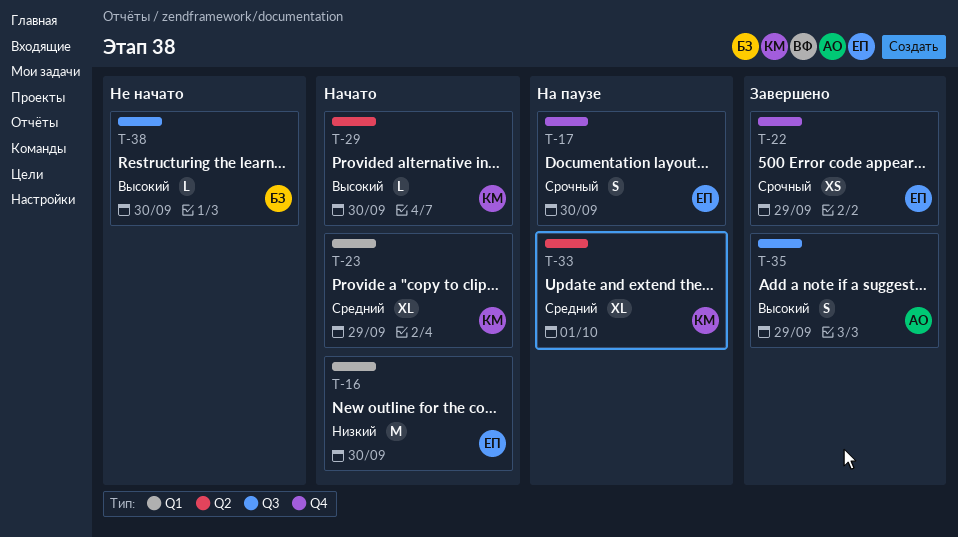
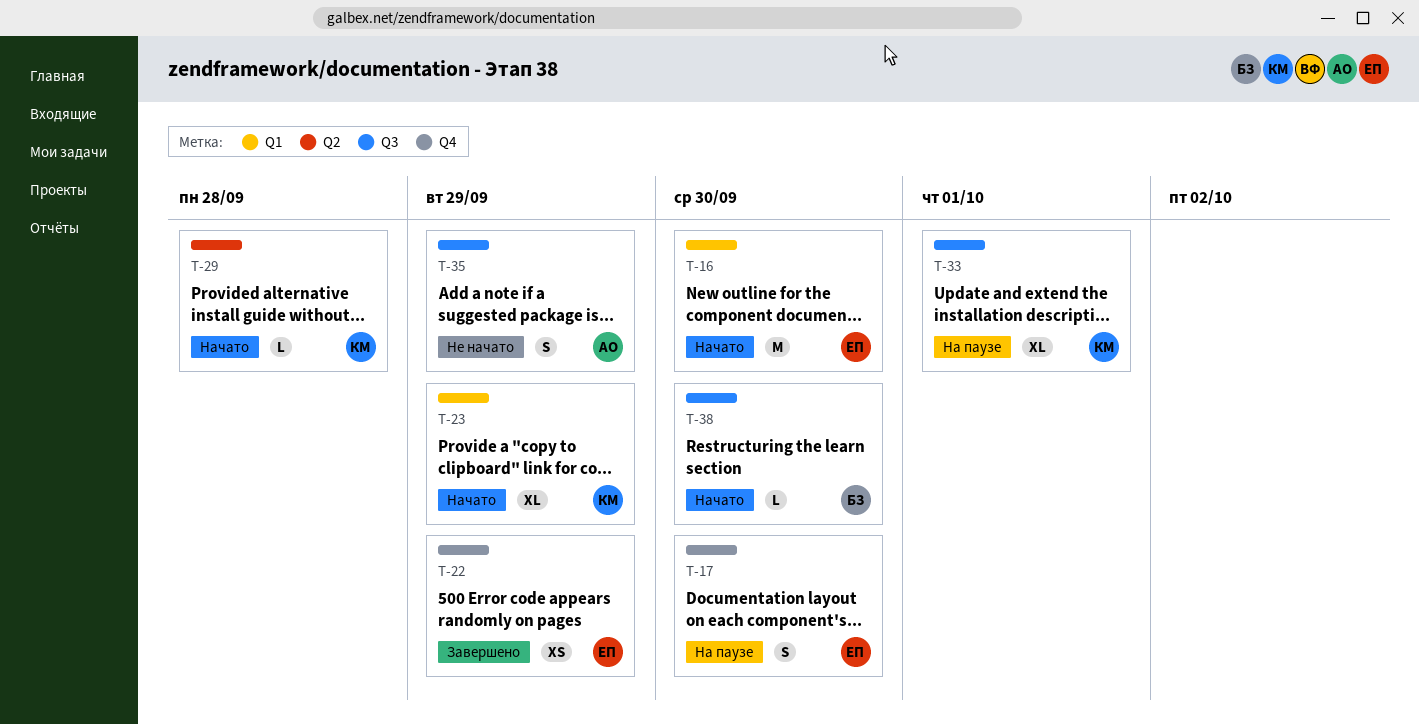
T-29, due: Sep 30 -> Sep 28
T-33, label: Q2 -> Q3
T-35, status: Завершено -> Не начато
T-38, status: Не начато -> Начато

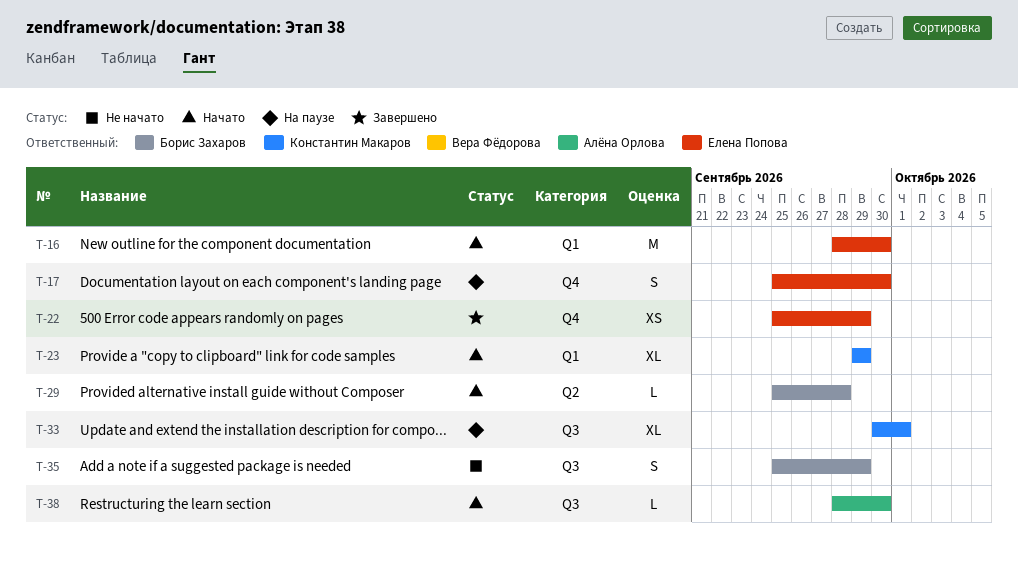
T-29, owner: Константин Макаров -> Борис Захаров
T-35, owner: Алёна Орлова -> Борис Захаров
T-38, owner: Борис Захаров -> Алёна Орлова

